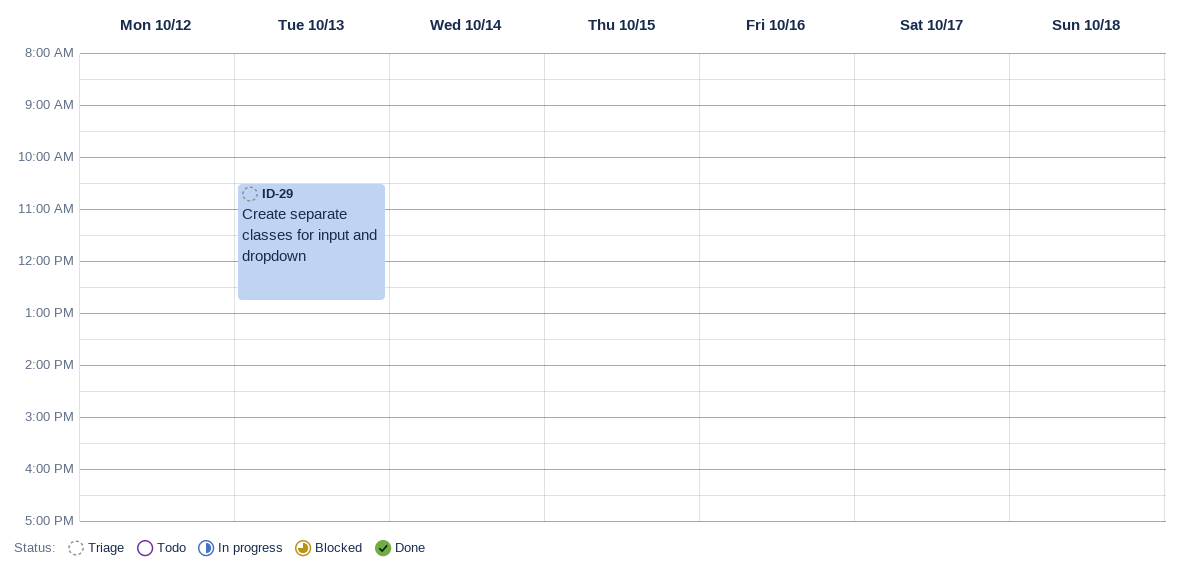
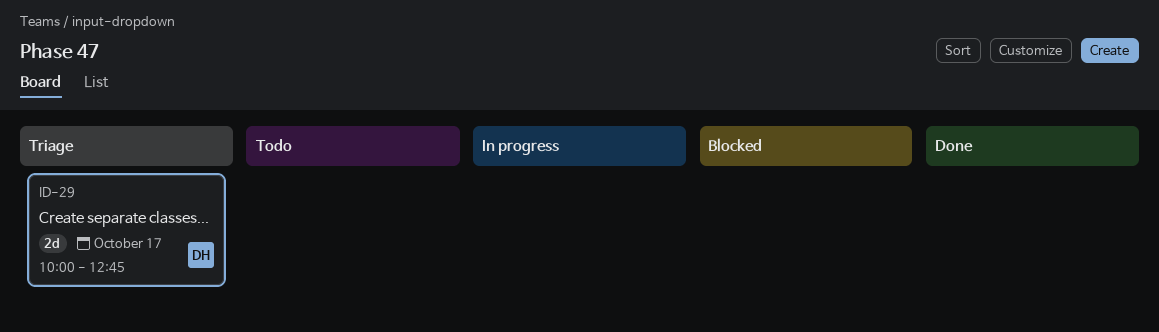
ID-29, day: Oct 13 -> Oct 17
ID-29, begins: 10:30 -> 10:00

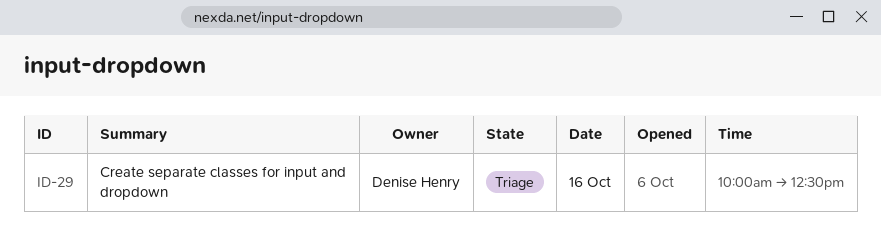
ID-29, day: Oct 17 -> Oct 16
ID-29, ends: 12:45 -> 12:30

